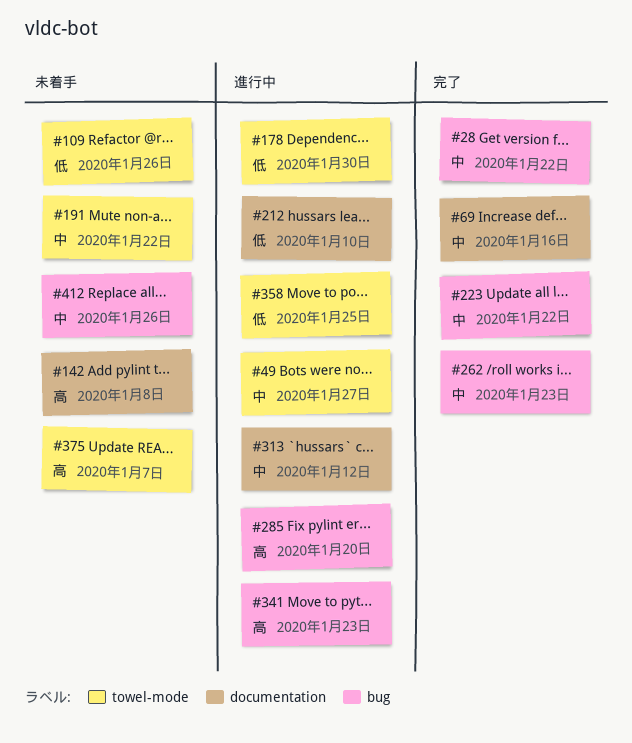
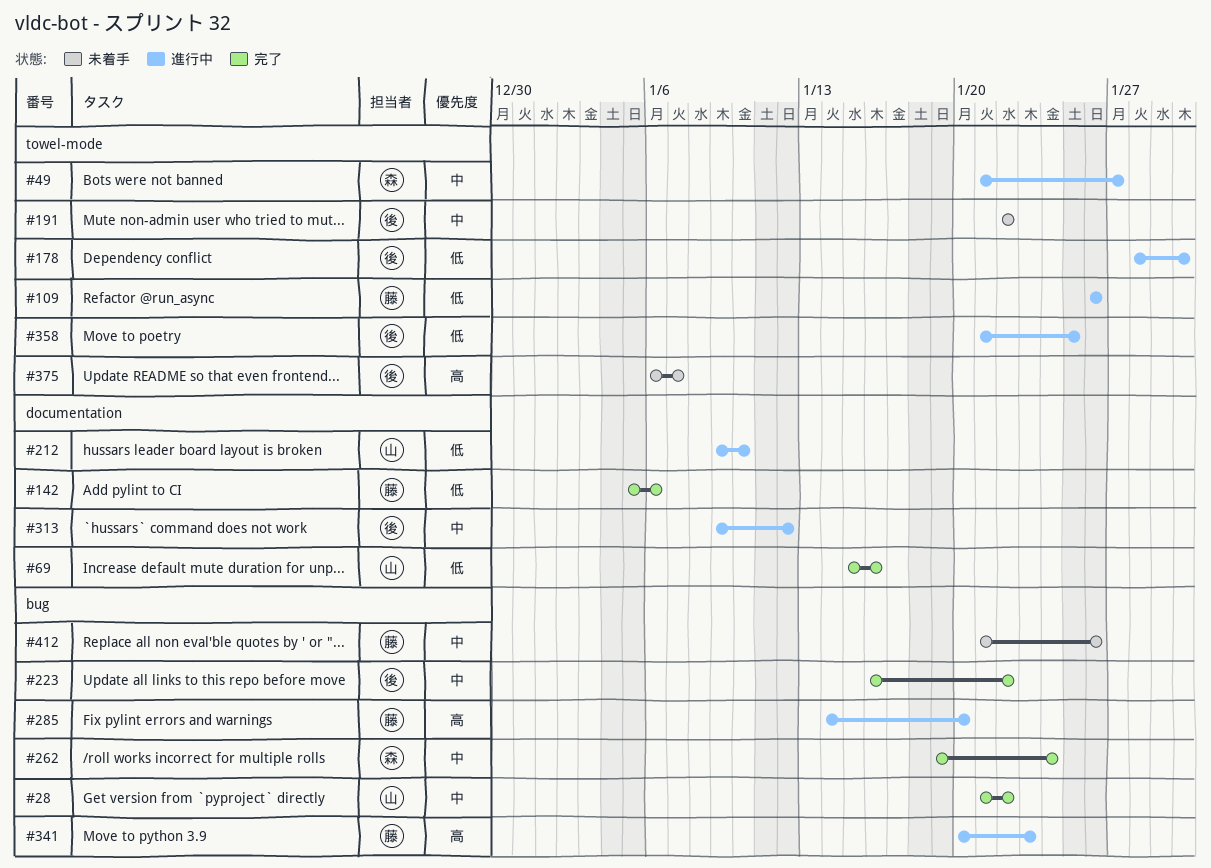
#69, priority: 中 -> 低
#109, status: 未着手 -> 進行中
#142, status: 未着手 -> 完了
#142, priority: 高 -> 低
#142, due: Jan 8 -> Jan 6
#262, due: Jan 23 -> Jan 24

